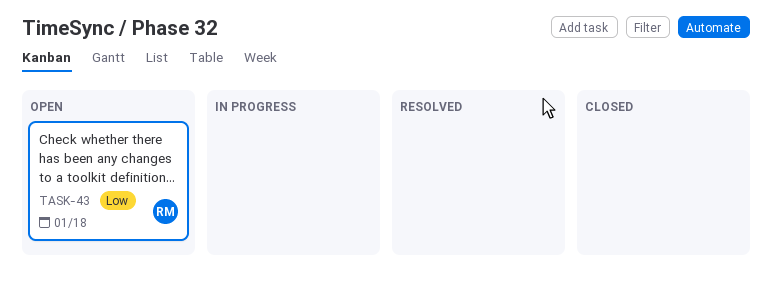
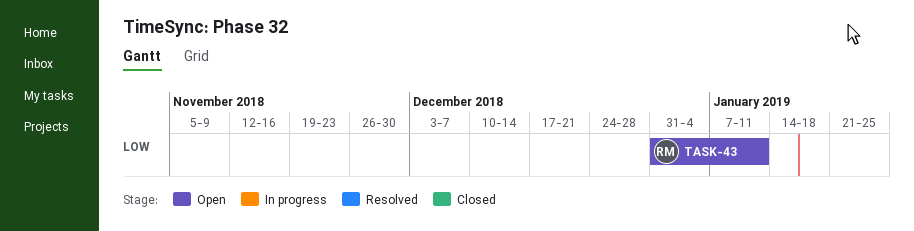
TASK-43, due: Jan 18 -> Jan 11

